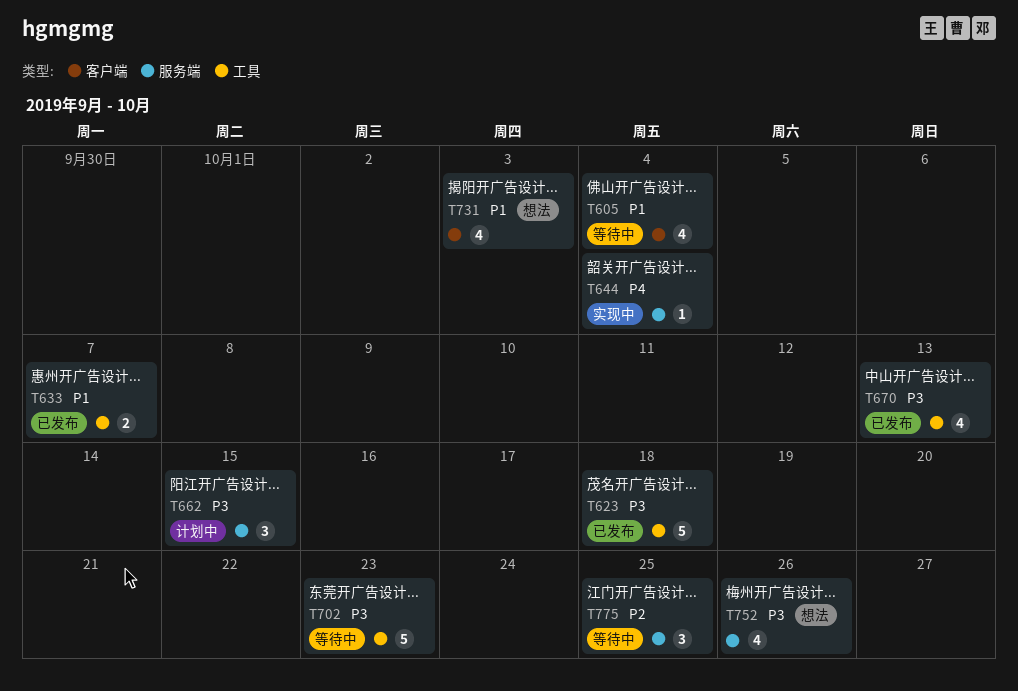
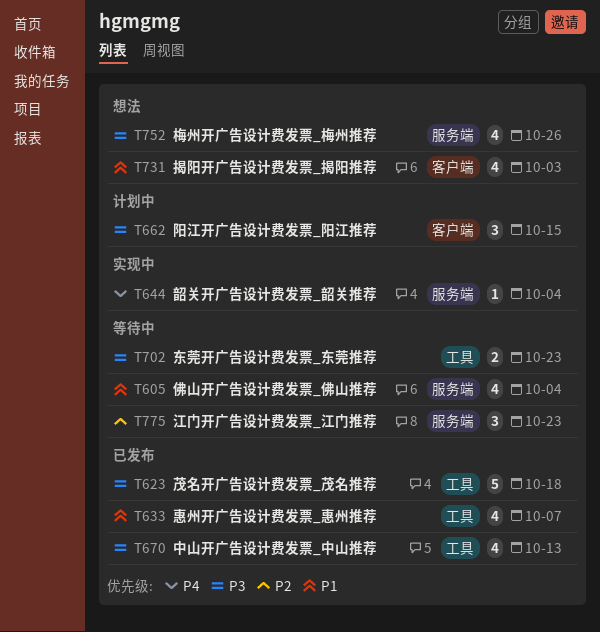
T605, label: 客户端 -> 服务端
T633, estimate: 2 -> 4
T662, label: 服务端 -> 客户端
T702, estimate: 5 -> 2
T775, due: Oct 25 -> Oct 23

